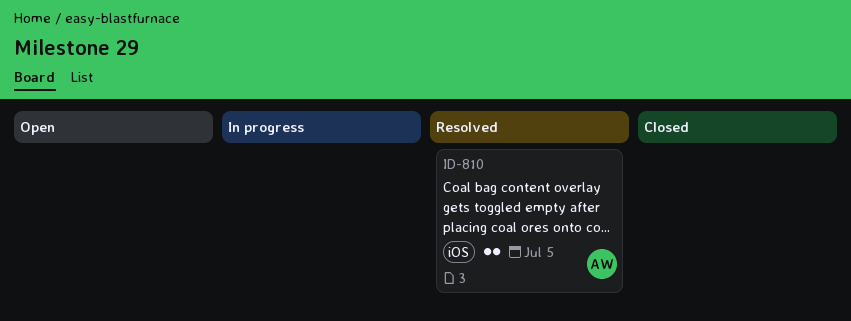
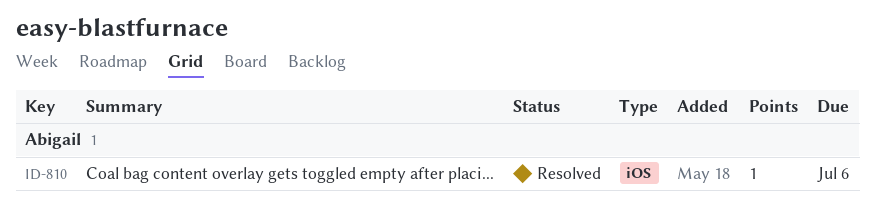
ID-810, estimate: 2 -> 1
ID-810, due: Jul 5 -> Jul 6

